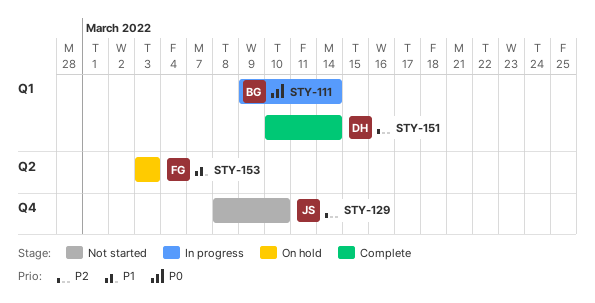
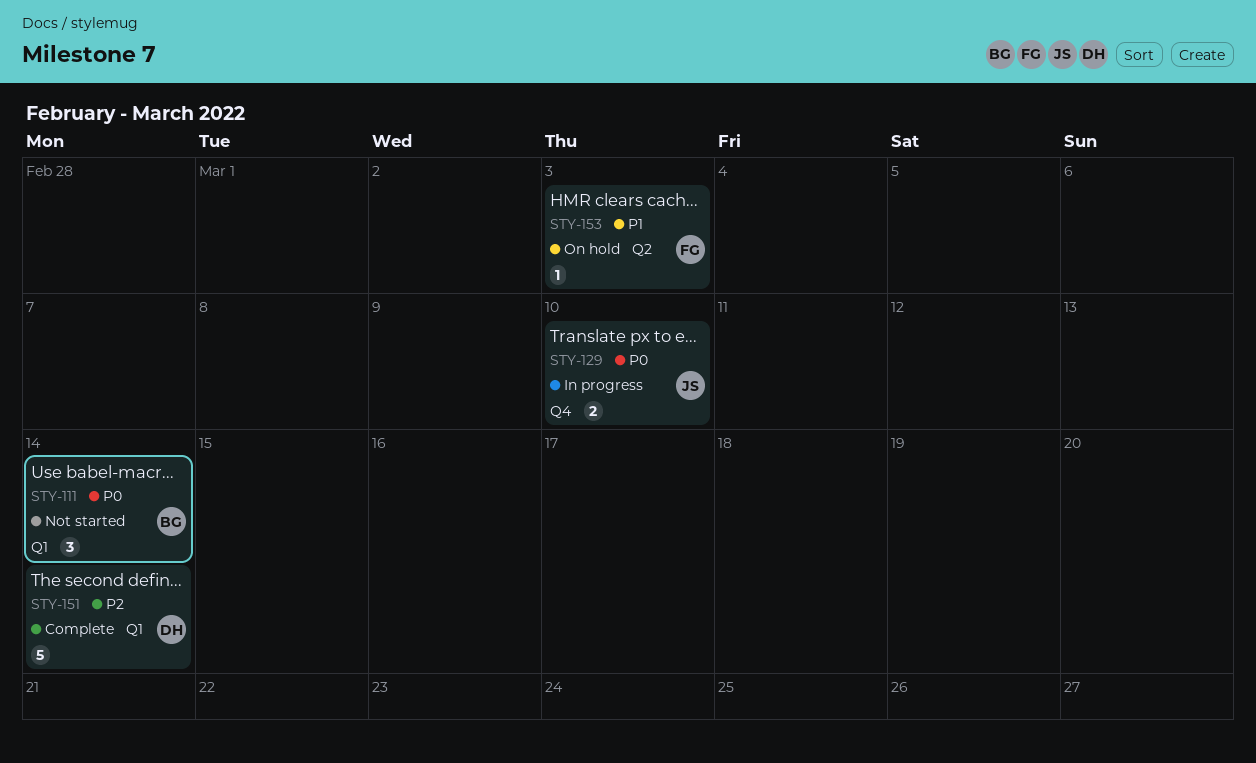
STY-111, status: In progress -> Not started
STY-129, status: Not started -> In progress
STY-129, priority: P2 -> P0

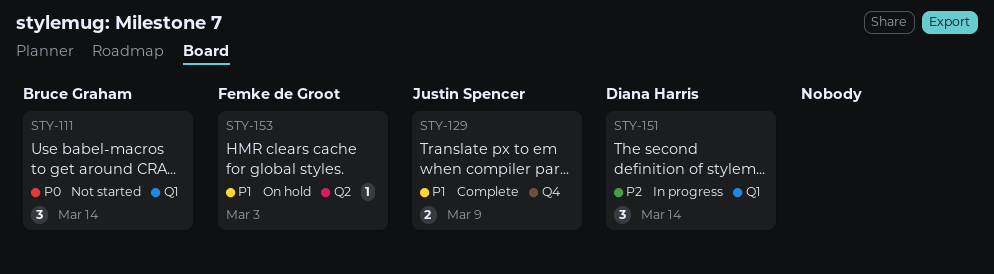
STY-129, status: In progress -> Complete
STY-129, priority: P0 -> P1
STY-129, due: Mar 10 -> Mar 9
STY-151, status: Complete -> In progress
STY-151, estimate: 5 -> 3

